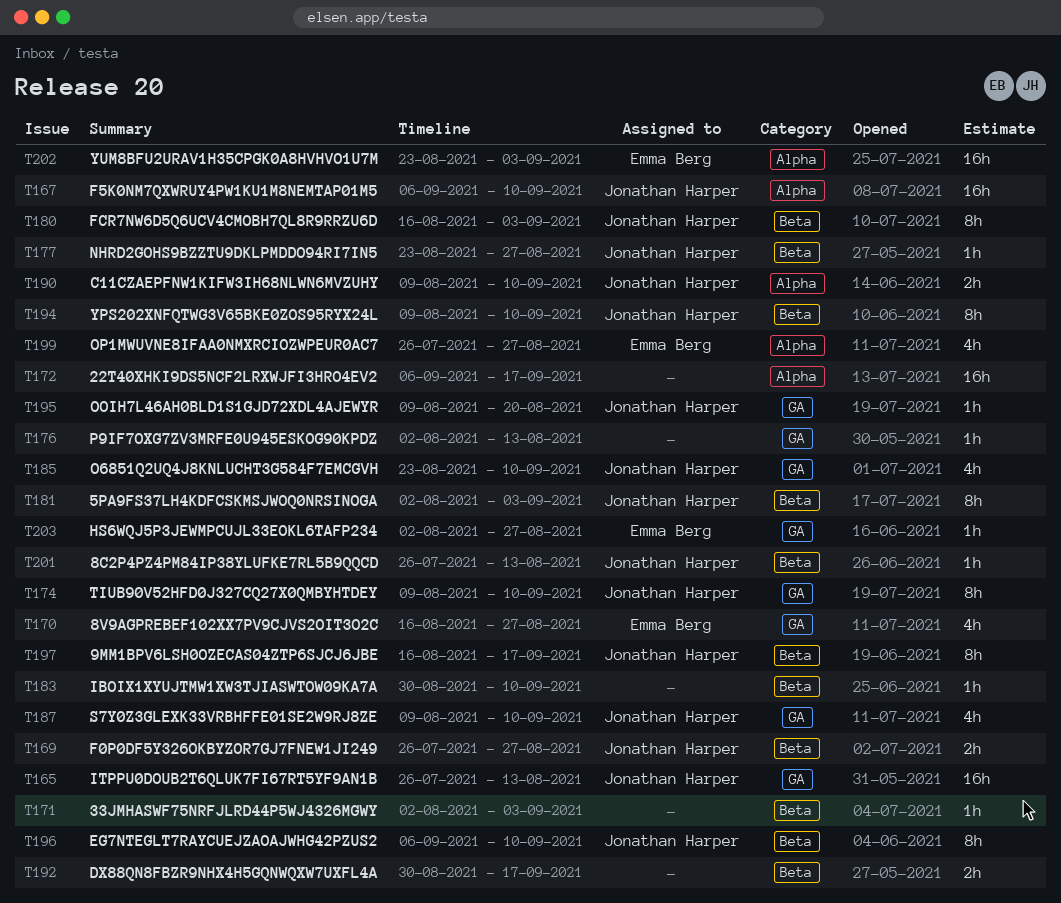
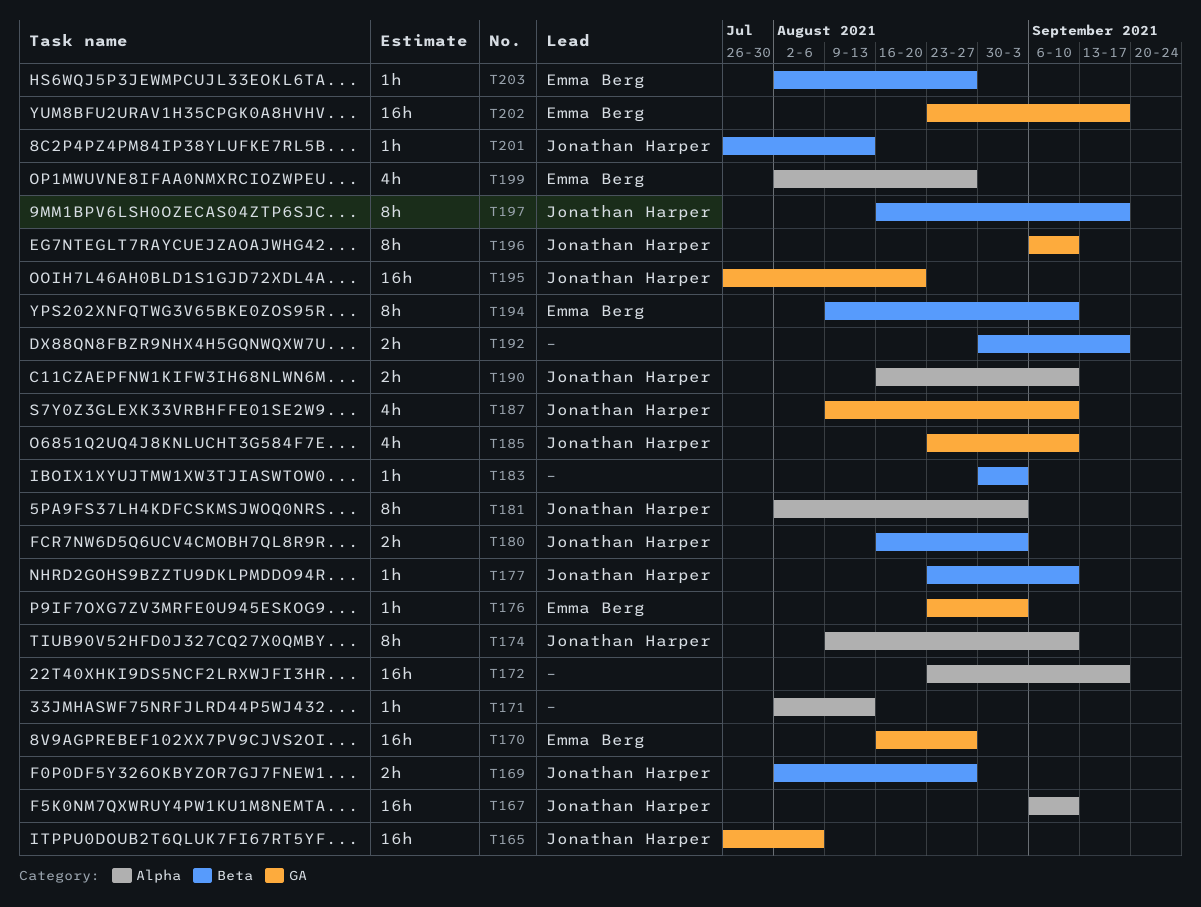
T165, due: Aug 13 -> Aug 6
T169, start: Jul 26 -> Aug 2
T170, estimate: 4h -> 16h
T171, label: Beta -> Alpha
T171, due: Sep 3 -> Aug 13
T172, start: Sep 6 -> Aug 23
T174, label: GA -> Alpha
T176, owner: none -> Emma Berg
T176, start: Aug 2 -> Aug 23
T176, due: Aug 13 -> Sep 3
T177, due: Aug 27 -> Sep 10
T180, estimate: 8h -> 2h
T181, label: Beta -> Alpha
T183, due: Sep 10 -> Sep 3
T190, start: Aug 9 -> Aug 16
T194, owner: Jonathan Harper -> Emma Berg
T195, estimate: 1h -> 16h
T195, start: Aug 9 -> Jul 26
T196, label: Beta -> GA
T199, start: Jul 26 -> Aug 2
T202, label: Alpha -> GA
T202, due: Sep 3 -> Sep 17
T203, label: GA -> Beta

